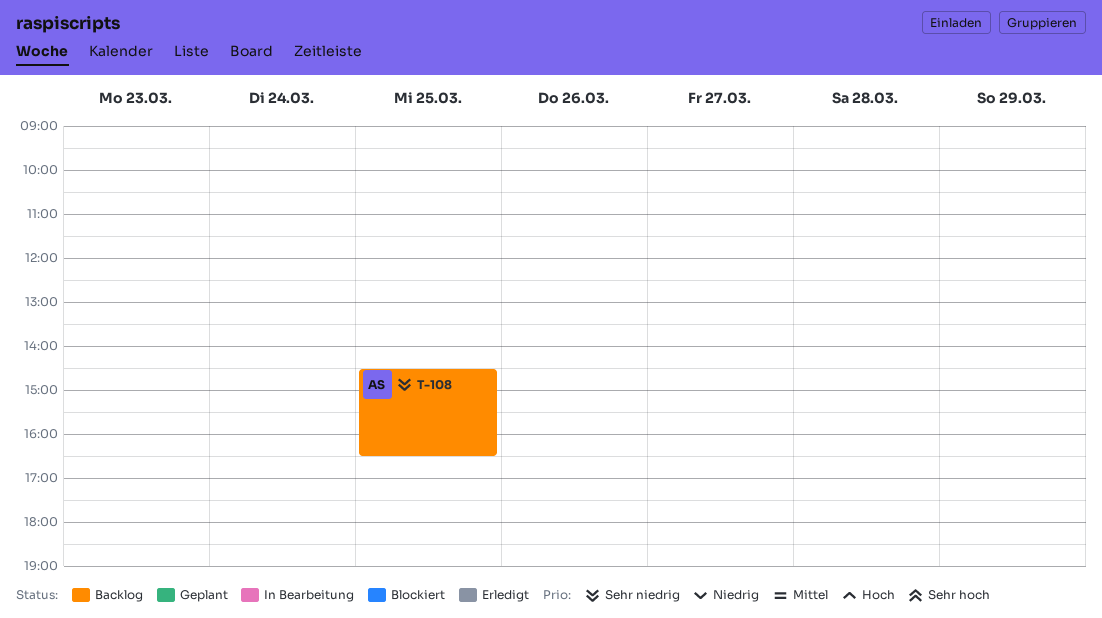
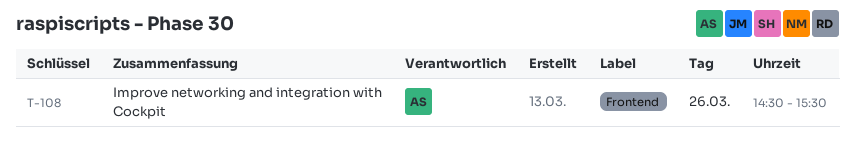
T-108, day: Mar 25 -> Mar 26
T-108, ends: 16:30 -> 15:30

